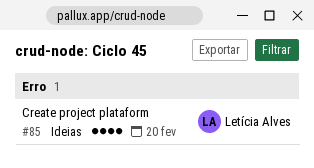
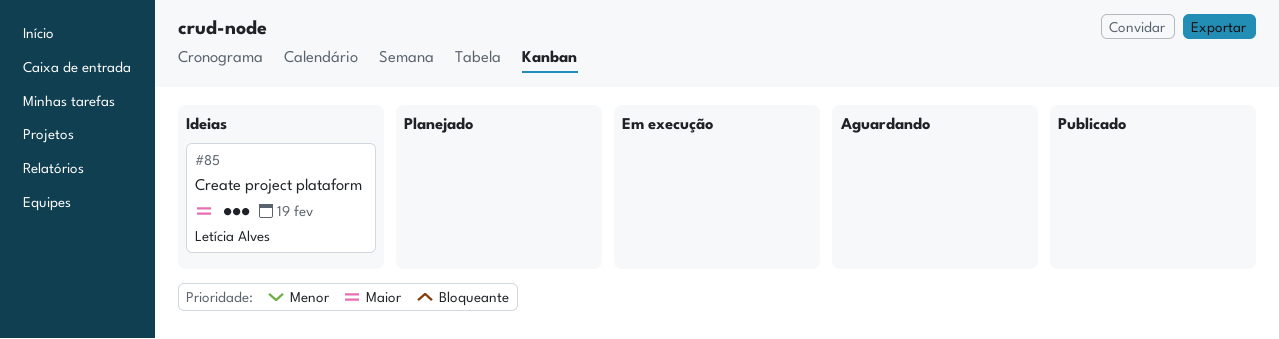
#85, estimate: 4 -> 3
#85, due: Feb 20 -> Feb 19

